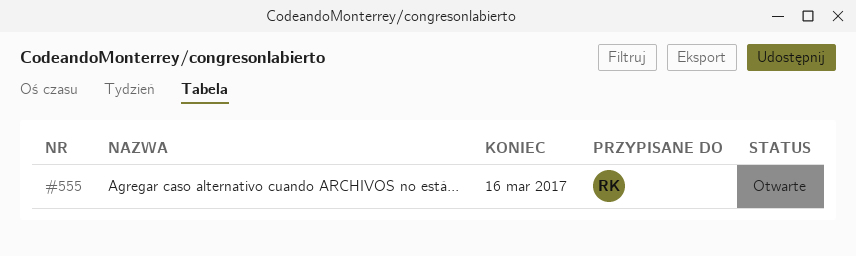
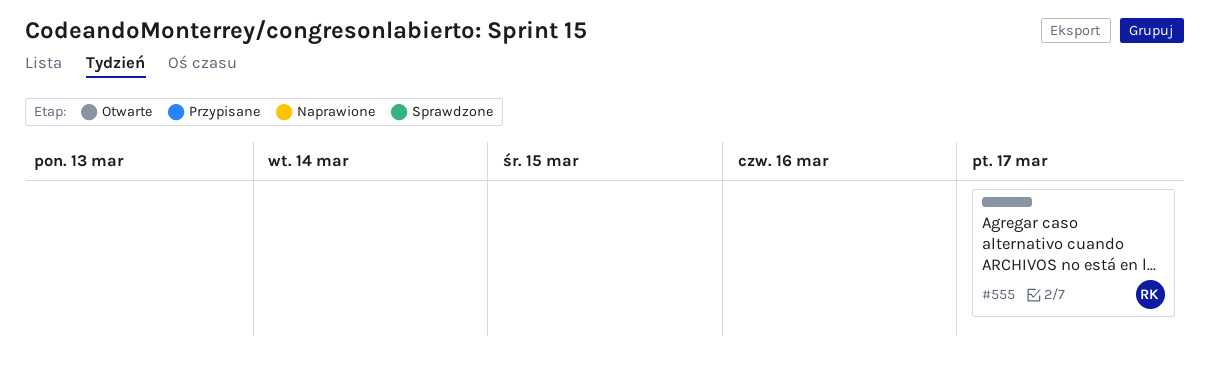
#555, due: Mar 16 -> Mar 17

